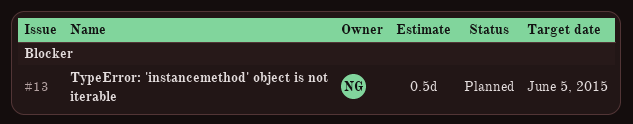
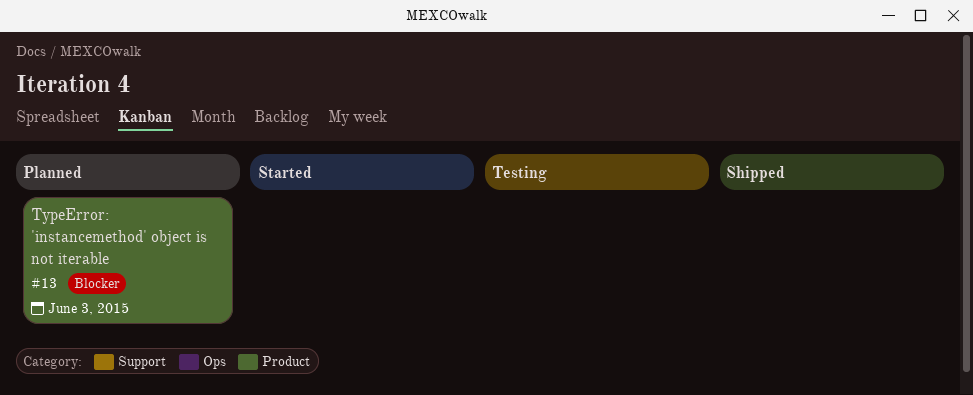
#13, due: Jun 5 -> Jun 3

